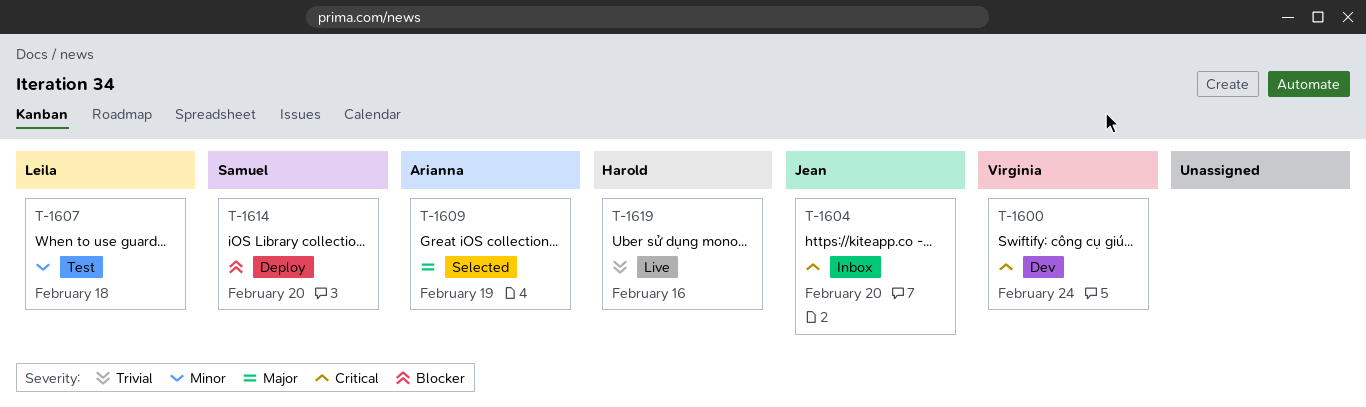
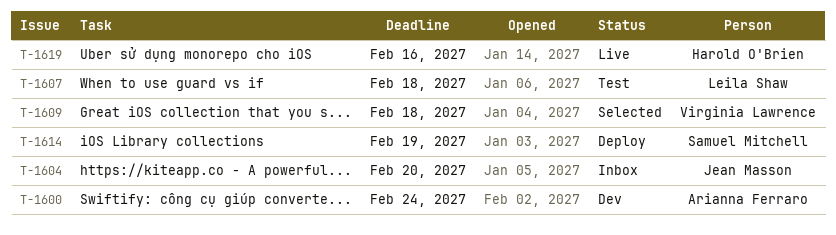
T-1600, owner: Virginia Lawrence -> Arianna Ferraro
T-1609, owner: Arianna Ferraro -> Virginia Lawrence
T-1609, due: Feb 19 -> Feb 18
T-1614, due: Feb 20 -> Feb 19

